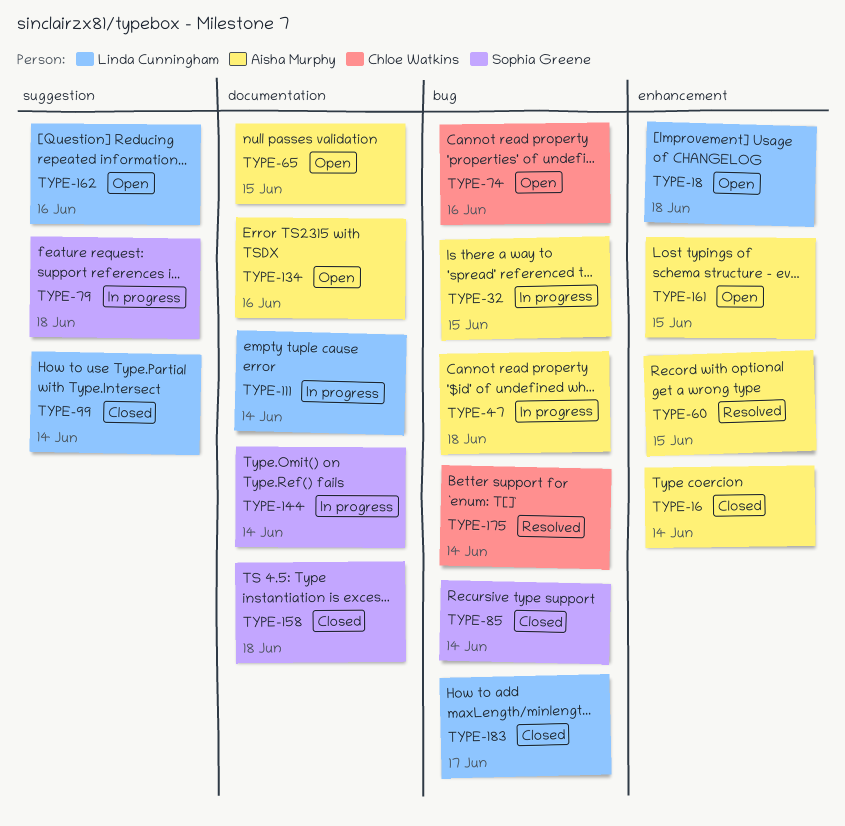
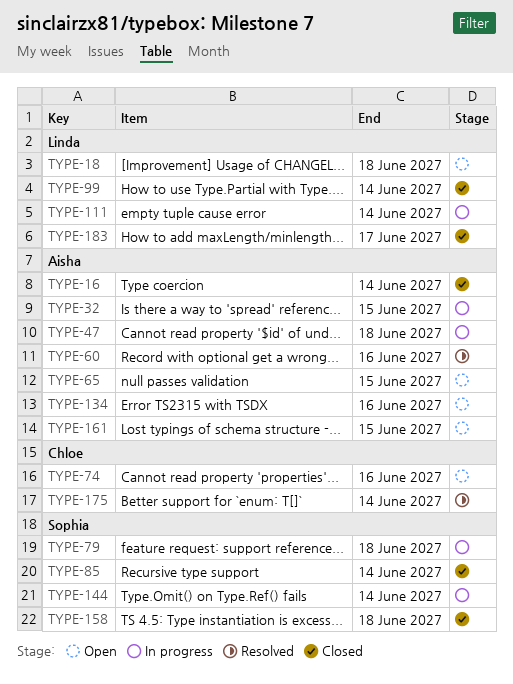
TYPE-60, due: Jun 15 -> Jun 16
TYPE-162: present -> none

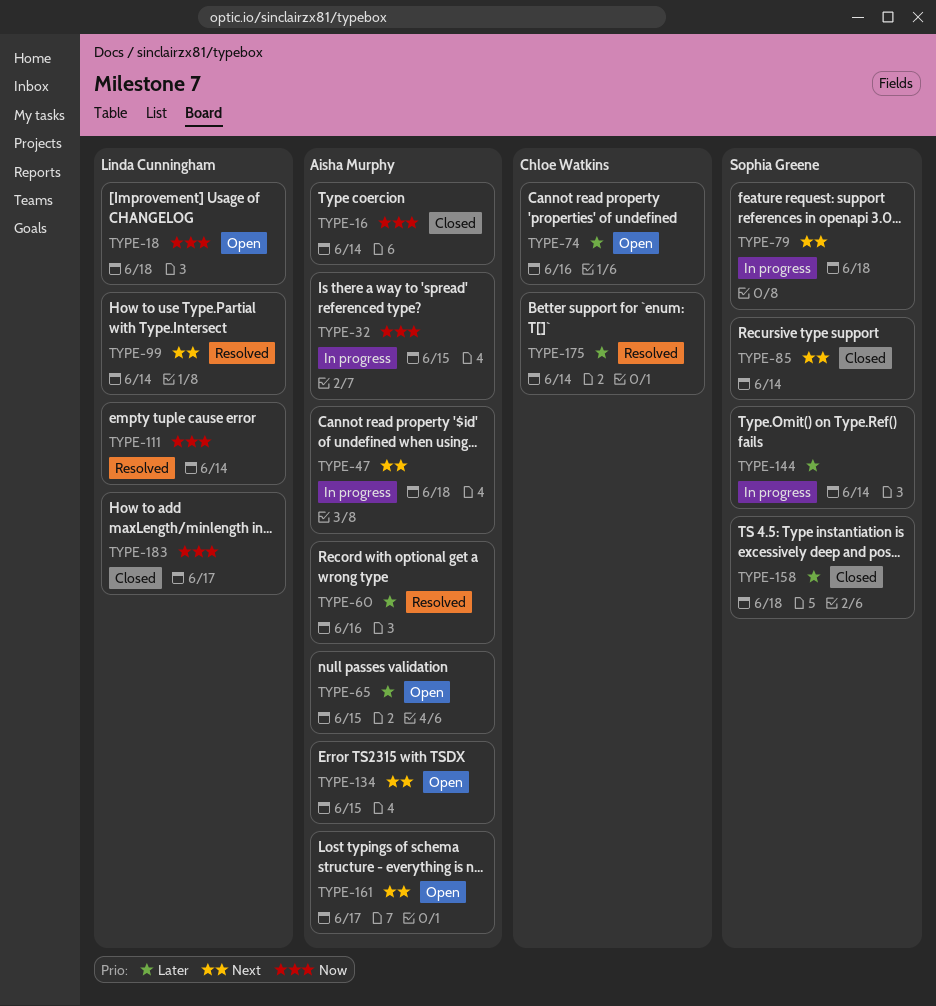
TYPE-99, status: Closed -> Resolved
TYPE-111, status: In progress -> Resolved
TYPE-134, due: Jun 16 -> Jun 15
TYPE-161, due: Jun 15 -> Jun 17

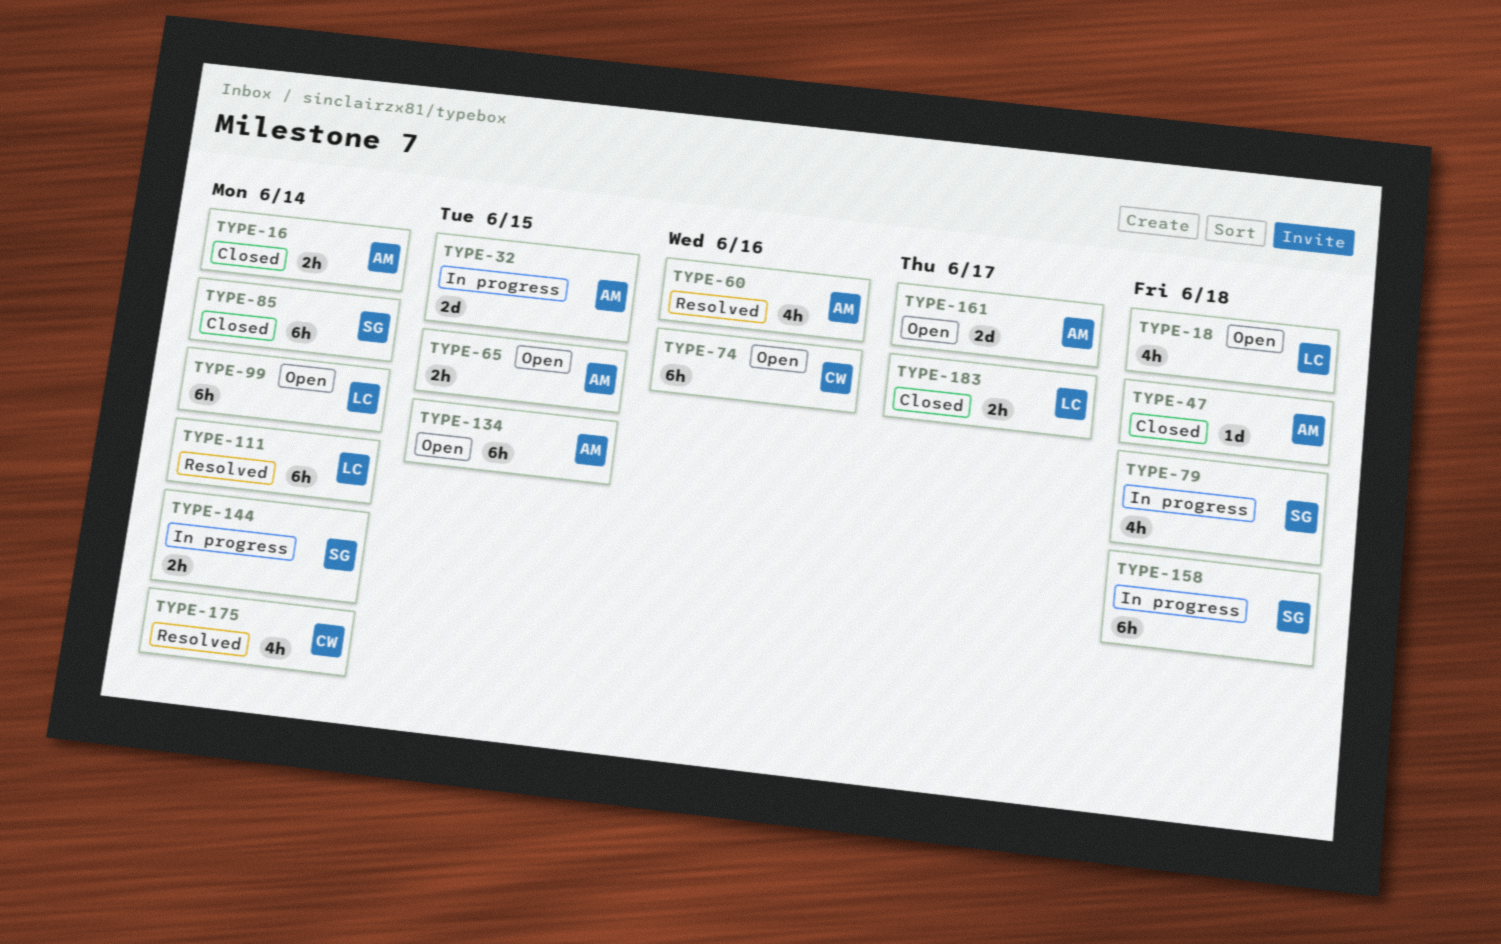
TYPE-47, status: In progress -> Closed
TYPE-99, status: Resolved -> Open
TYPE-158, status: Closed -> In progress

